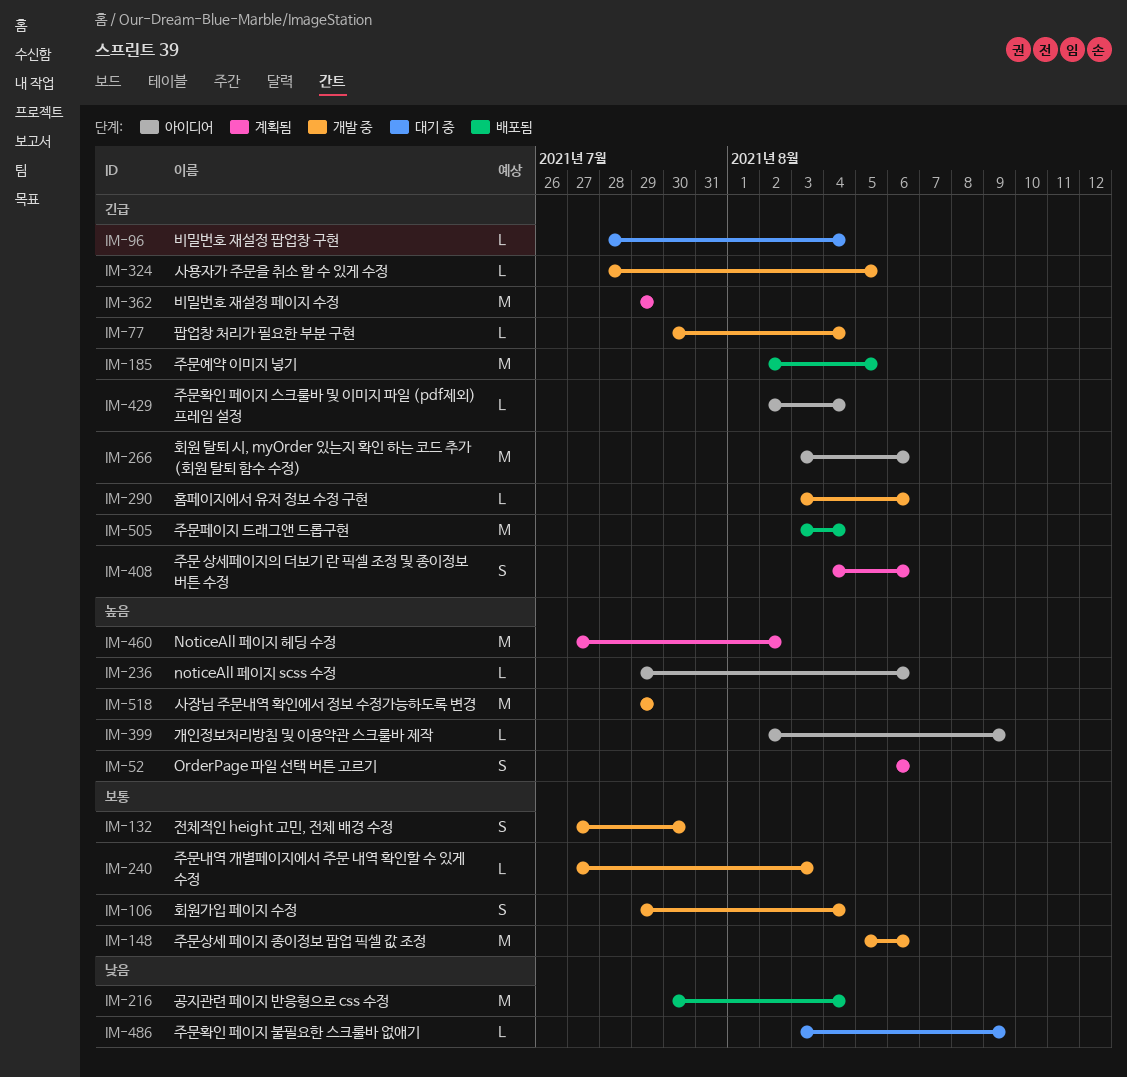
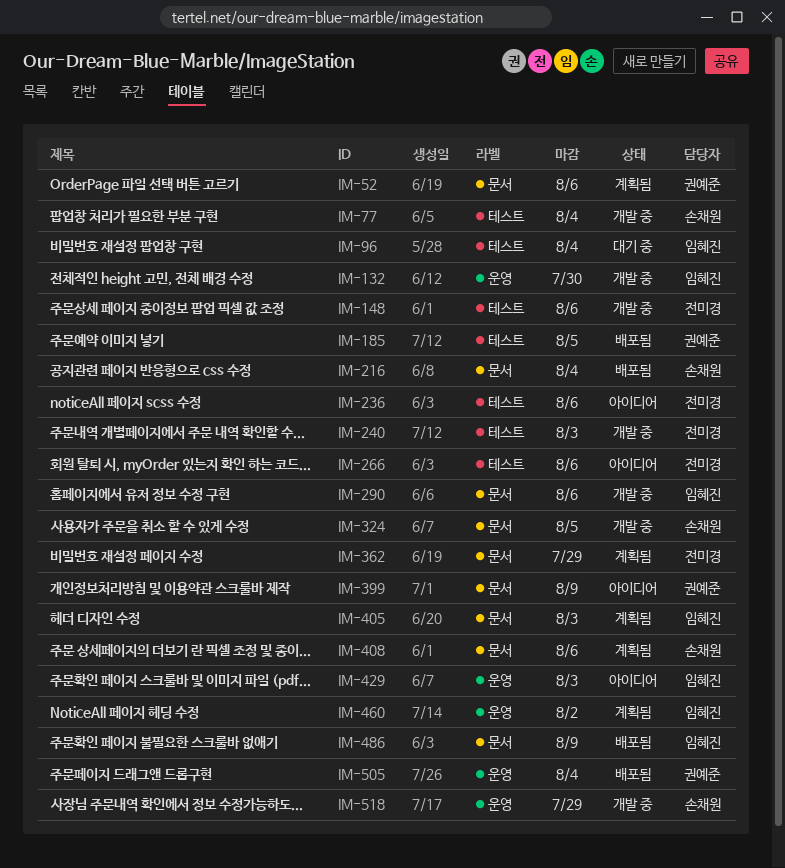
IM-106: present -> none
IM-405: none -> present
IM-429, due: Aug 4 -> Aug 3
IM-486, status: 대기 중 -> 배포됨

